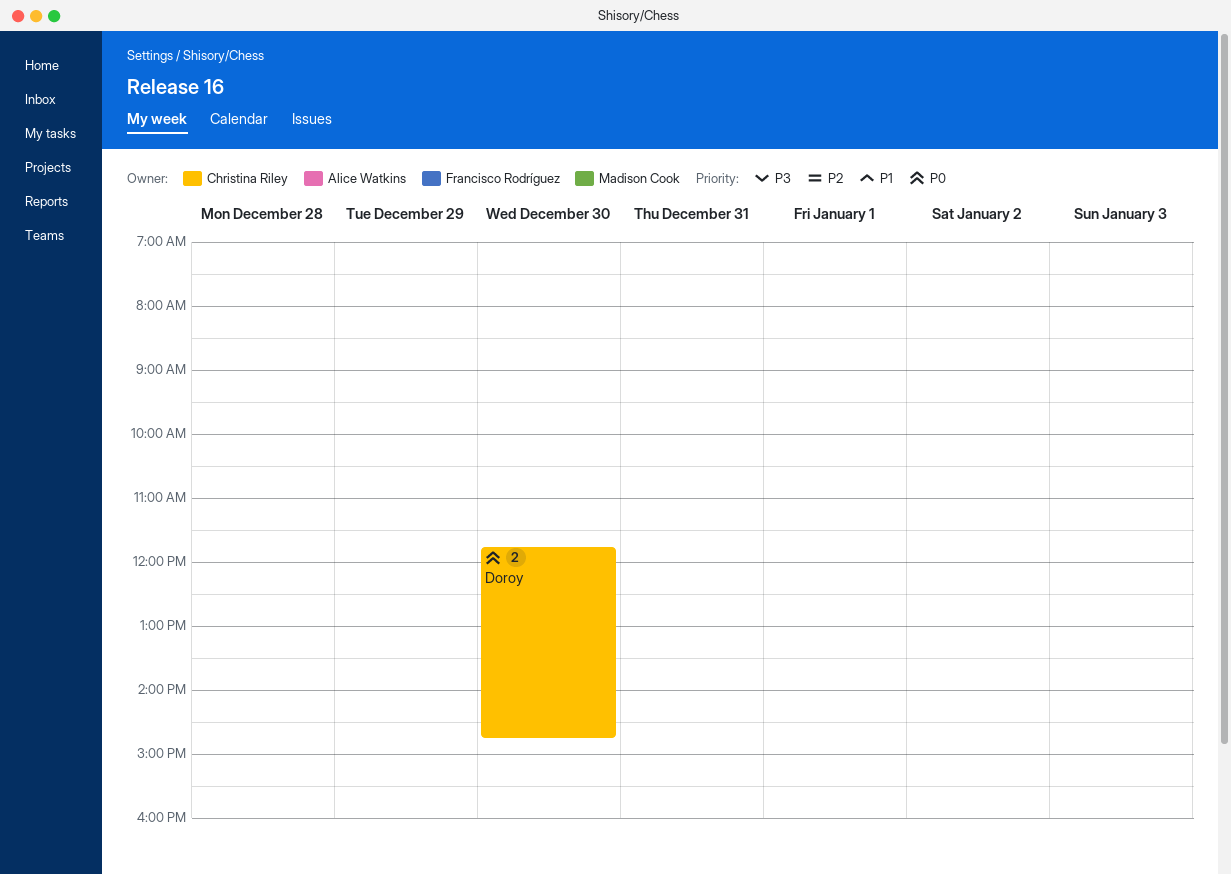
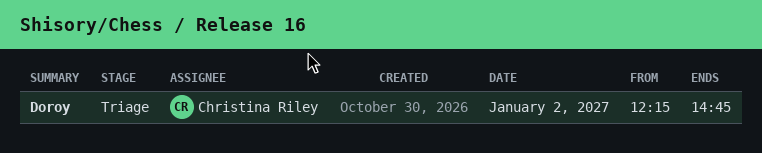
Doroy, day: Dec 30 -> Jan 2
Doroy, begins: 11:45 -> 12:15

